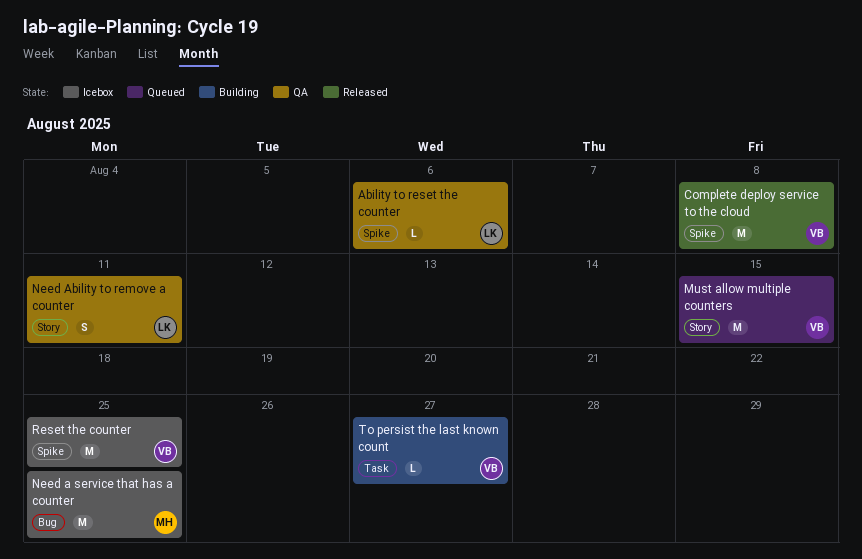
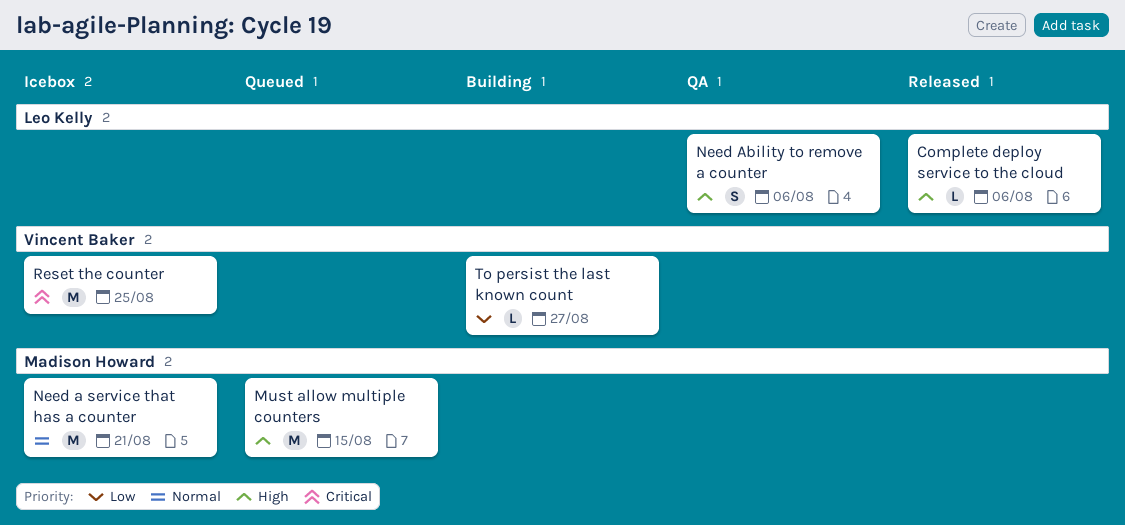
Ability to reset the counter: present -> none
Complete deploy service to the cloud, owner: Vincent Baker -> Leo Kelly
Complete deploy service to the cloud, estimate: M -> L
Complete deploy service to the cloud, due: Aug 8 -> Aug 6
Must allow multiple counters, owner: Vincent Baker -> Madison Howard
Need a service that has a counter, due: Aug 25 -> Aug 21
Need Ability to remove a counter, due: Aug 11 -> Aug 6

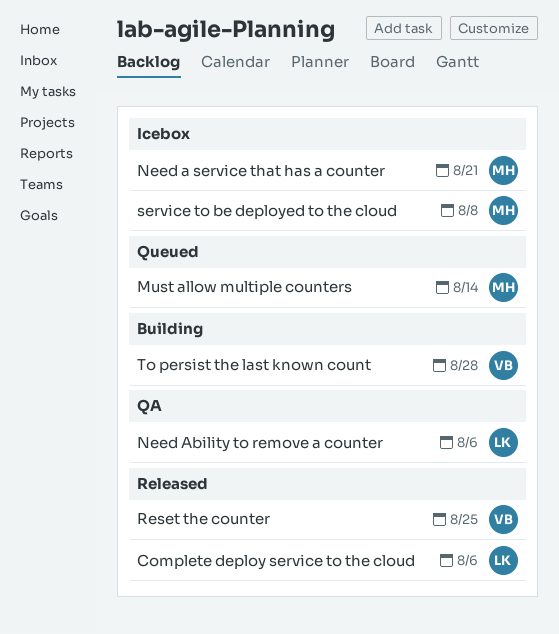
Must allow multiple counters, due: Aug 15 -> Aug 14
Reset the counter, status: Icebox -> Released
service to be deployed to the cloud: none -> present
To persist the last known count, due: Aug 27 -> Aug 28

